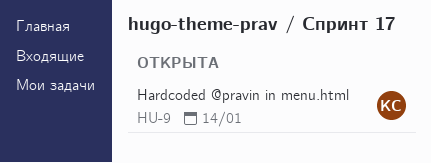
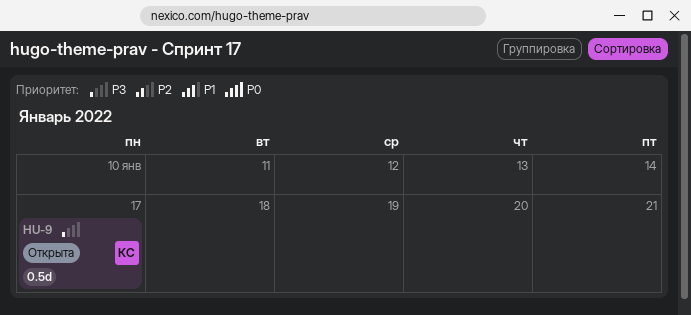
HU-9, due: Jan 14 -> Jan 17

